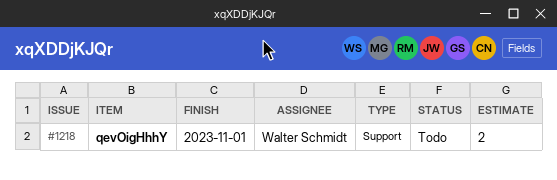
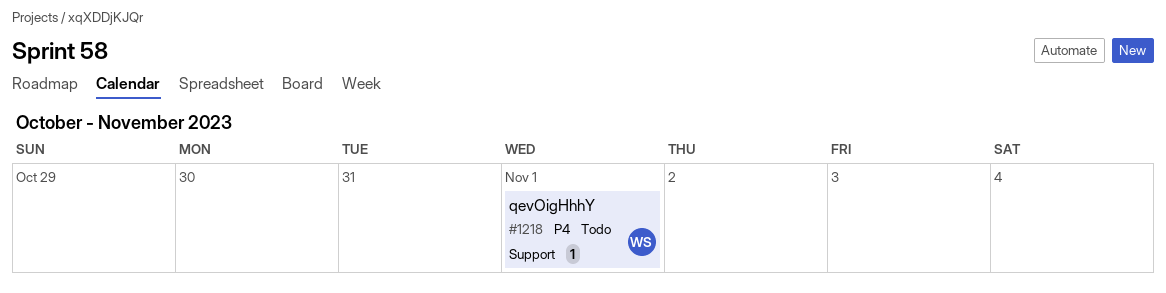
#1218, estimate: 2 -> 1

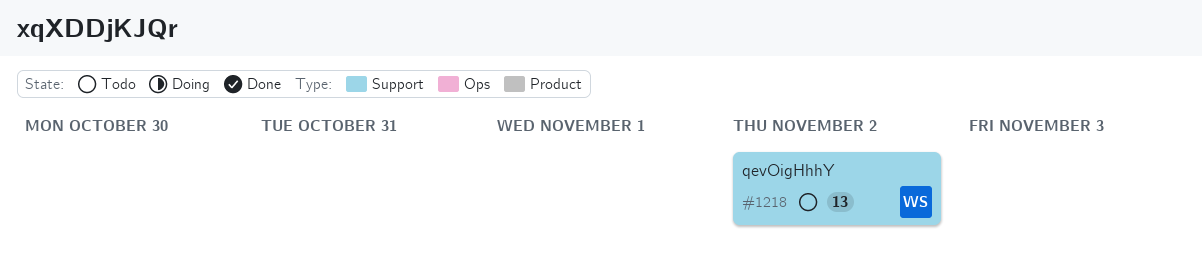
#1218, estimate: 1 -> 13
#1218, due: Nov 1 -> Nov 2

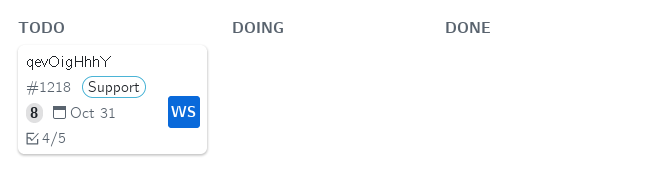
#1218, estimate: 13 -> 8
#1218, due: Nov 2 -> Oct 31

